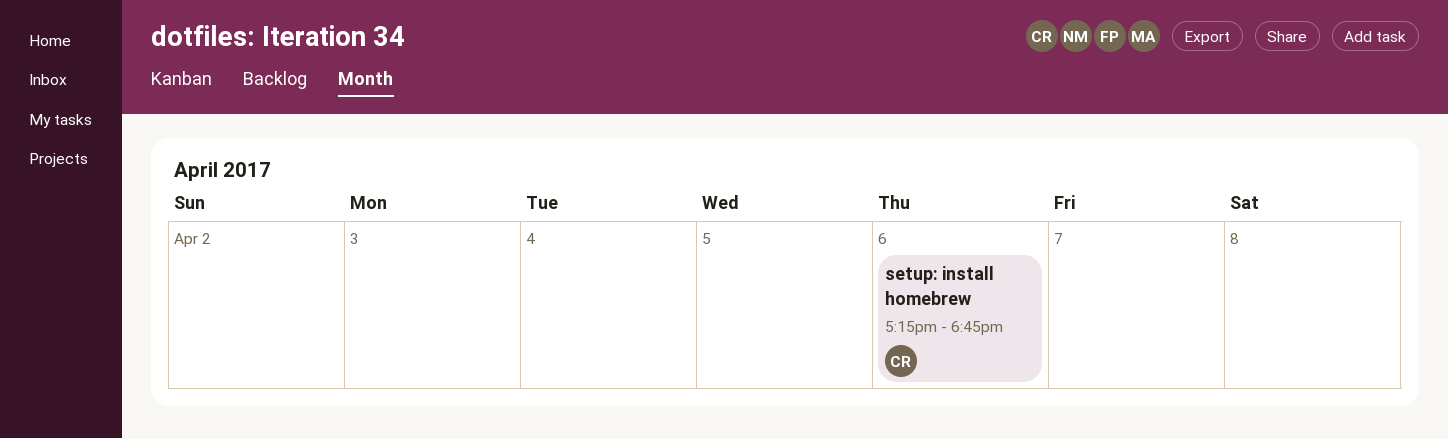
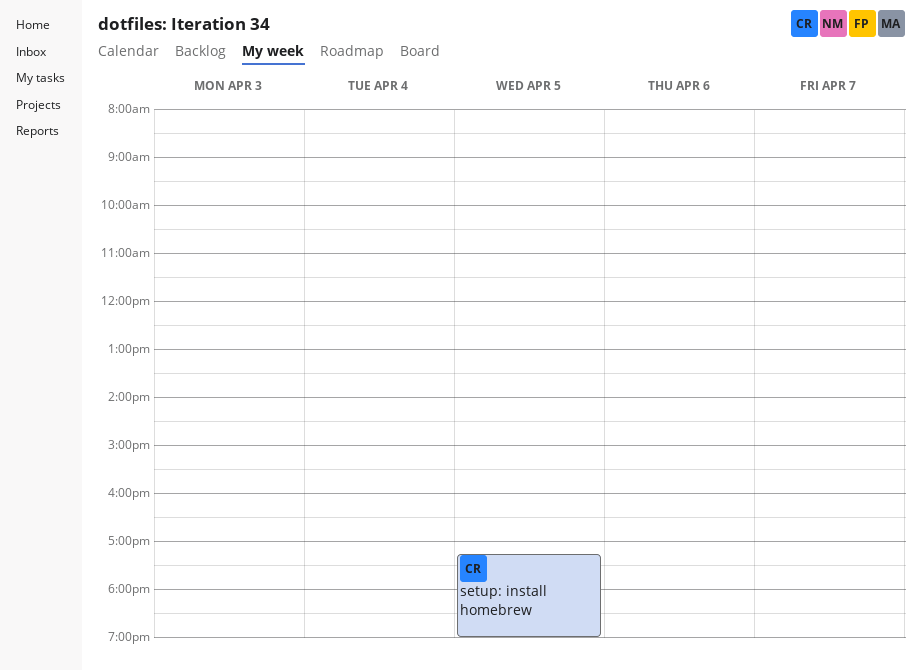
setup: install homebrew, day: Apr 6 -> Apr 5
setup: install homebrew, ends: 18:45 -> 19:00

